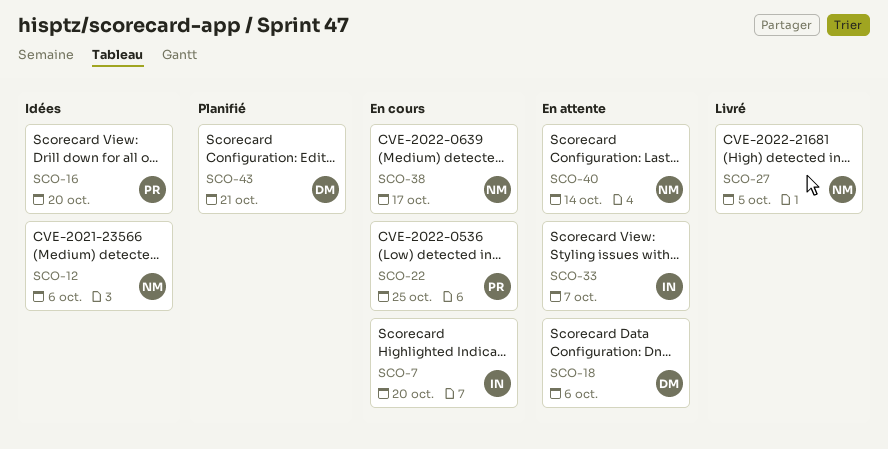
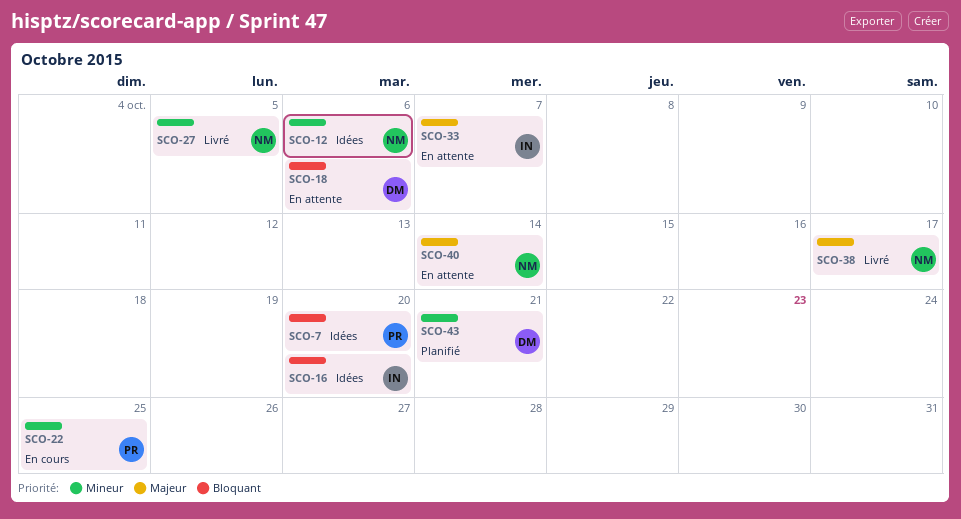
SCO-7, status: En cours -> Idées
SCO-7, owner: IN -> PR
SCO-16, owner: PR -> IN
SCO-38, status: En cours -> Livré

